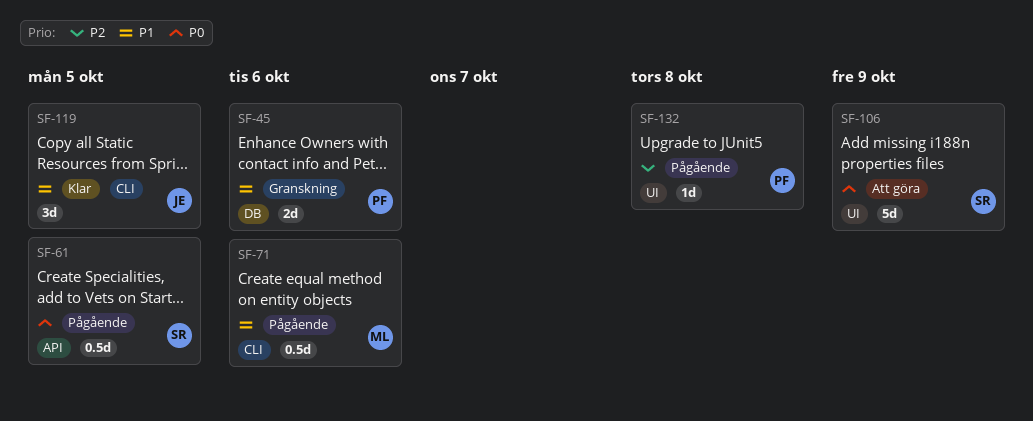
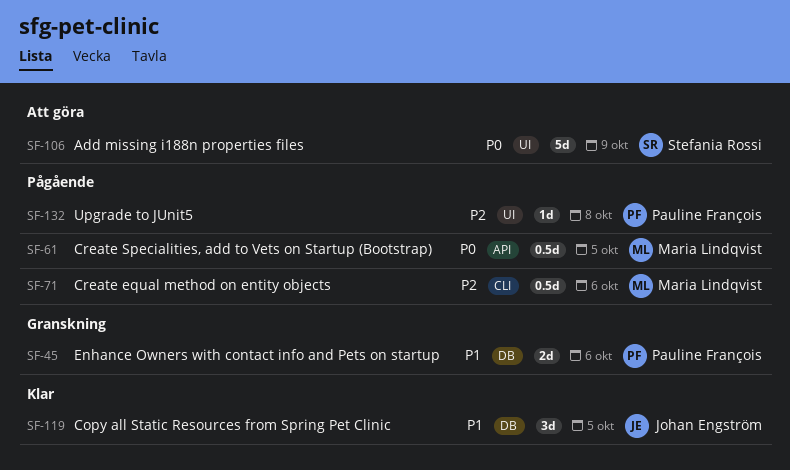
SF-61, owner: Stefania Rossi -> Maria Lindqvist
SF-71, priority: P1 -> P2
SF-119, label: CLI -> DB

